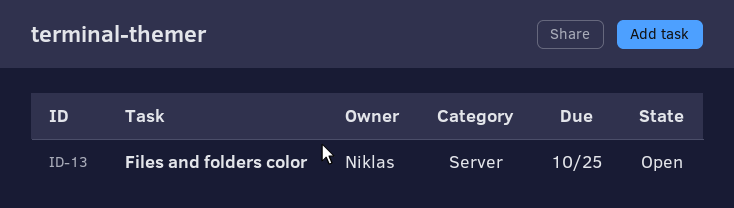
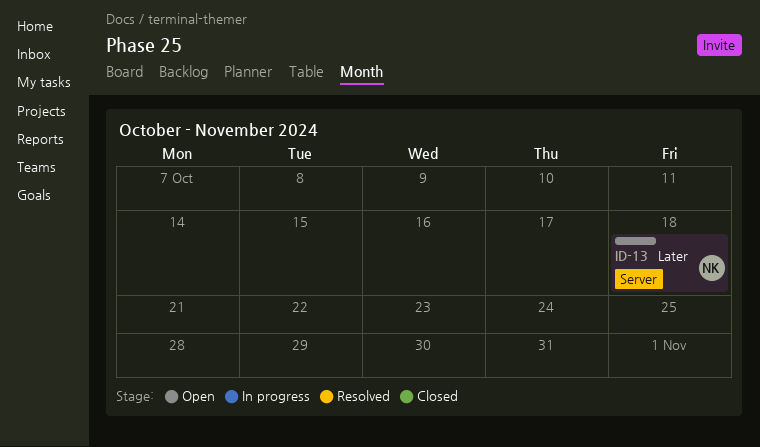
ID-13, due: Oct 25 -> Oct 18

